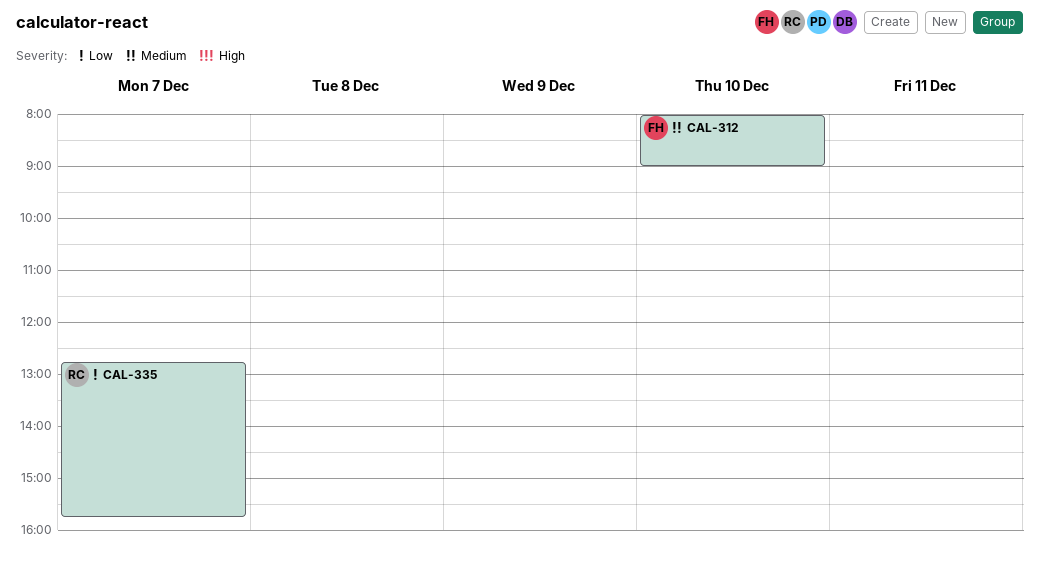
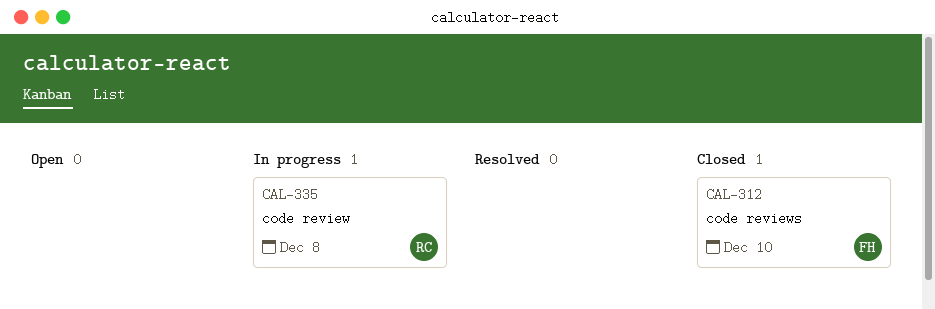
CAL-335, day: Dec 7 -> Dec 8

